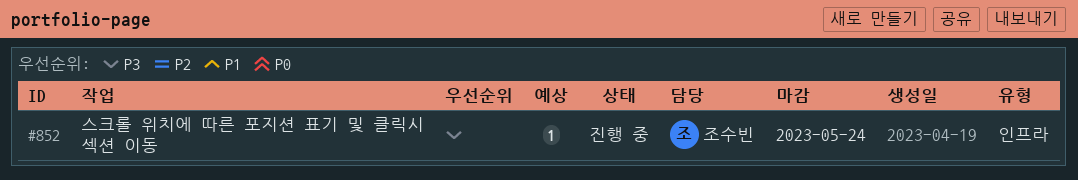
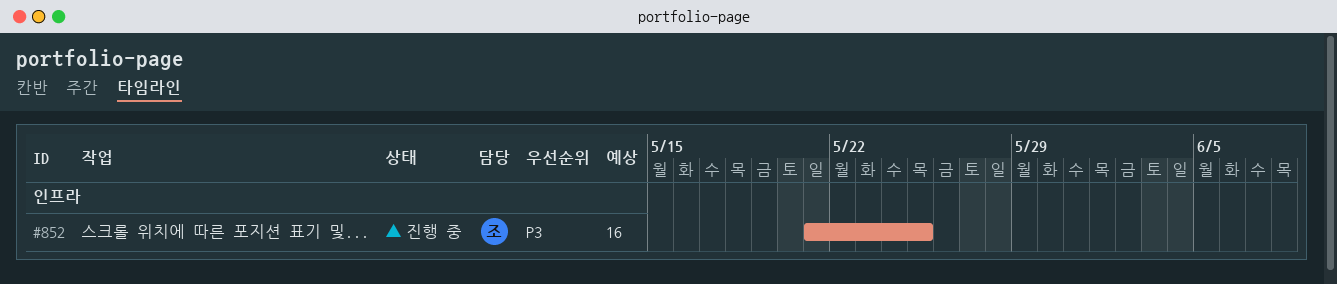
#852, estimate: 1 -> 16
#852, due: May 24 -> May 25

